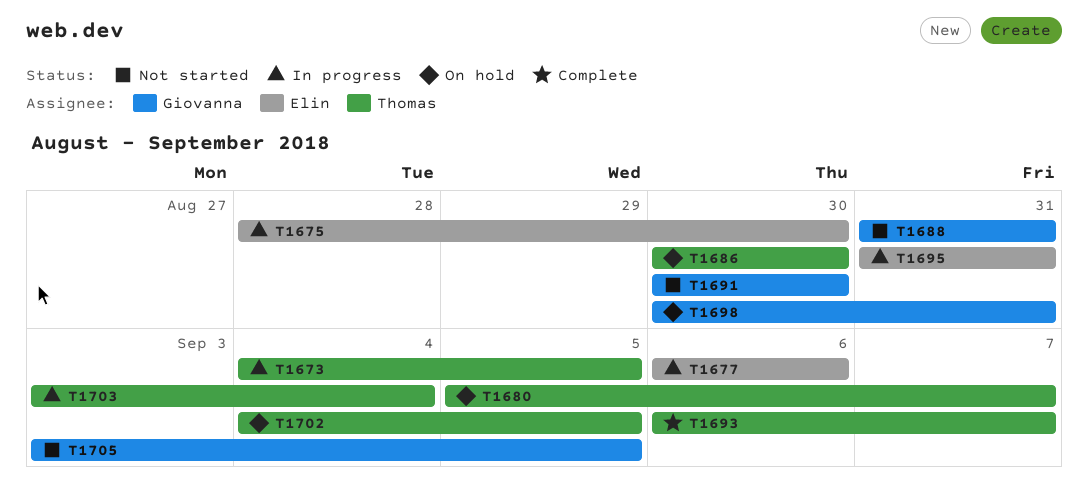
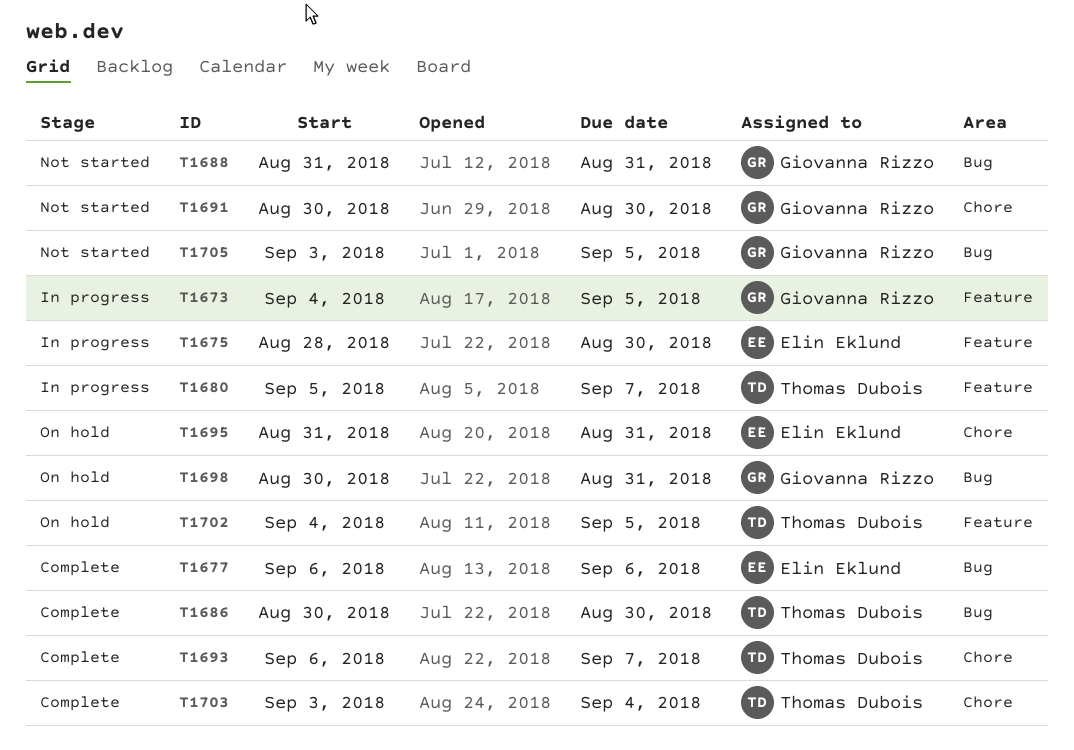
T1673, owner: Thomas Dubois -> Giovanna Rizzo
T1677, status: In progress -> Complete
T1680, status: On hold -> In progress
T1686, status: On hold -> Complete
T1695, status: In progress -> On hold
T1703, status: In progress -> Complete

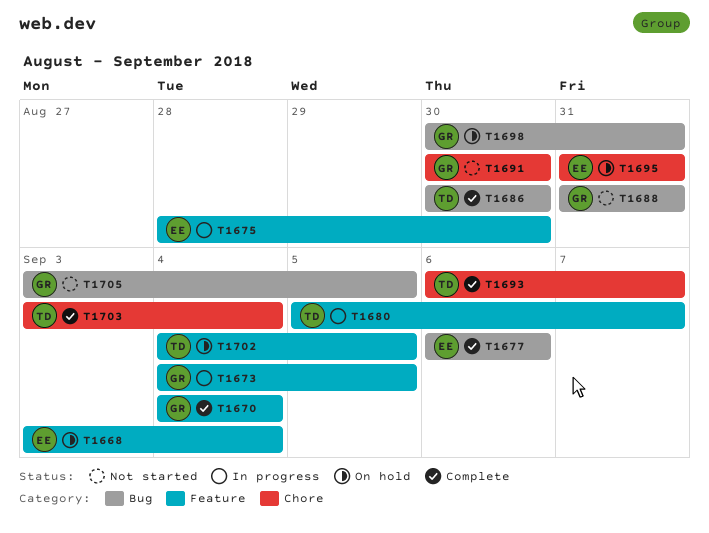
T1668: none -> present
T1670: none -> present

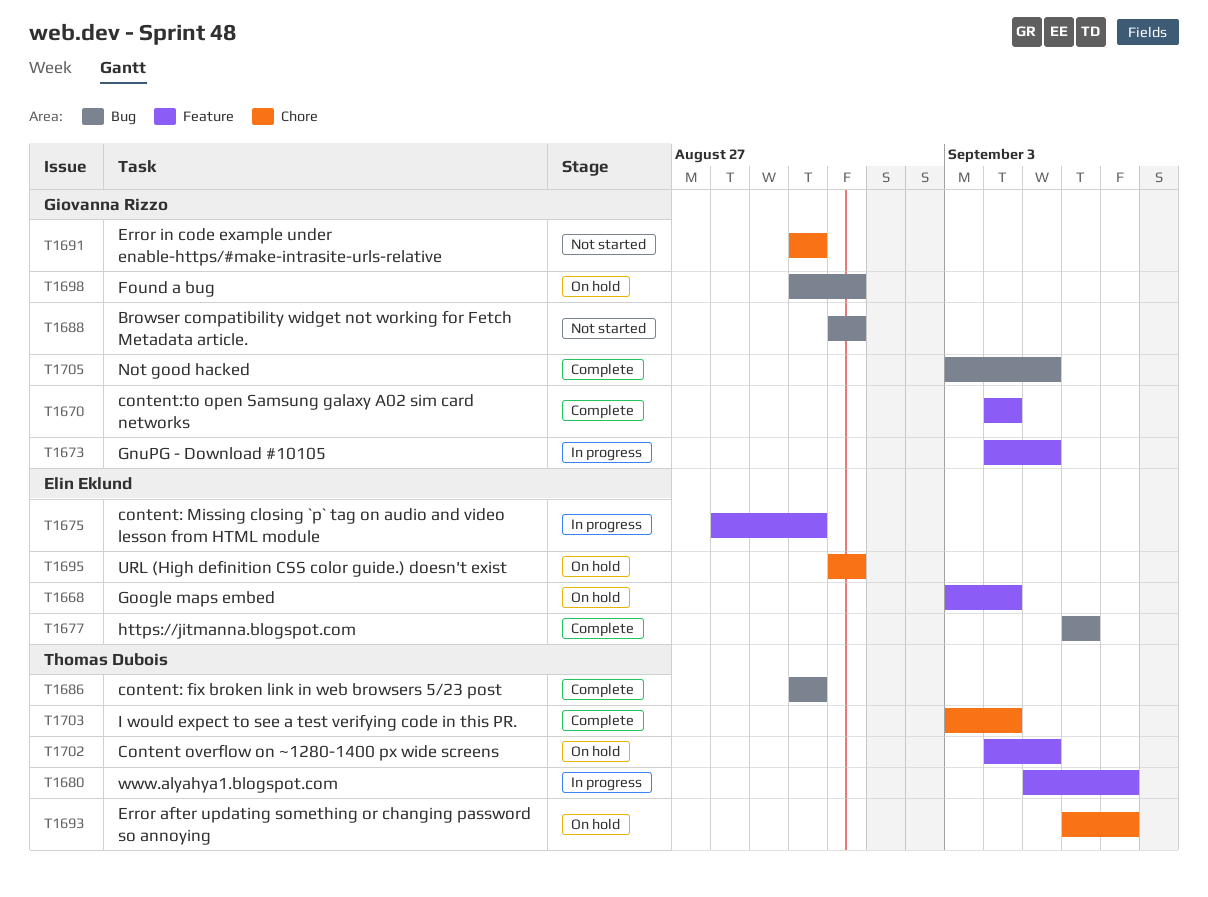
T1693, status: Complete -> On hold
T1705, status: Not started -> Complete

